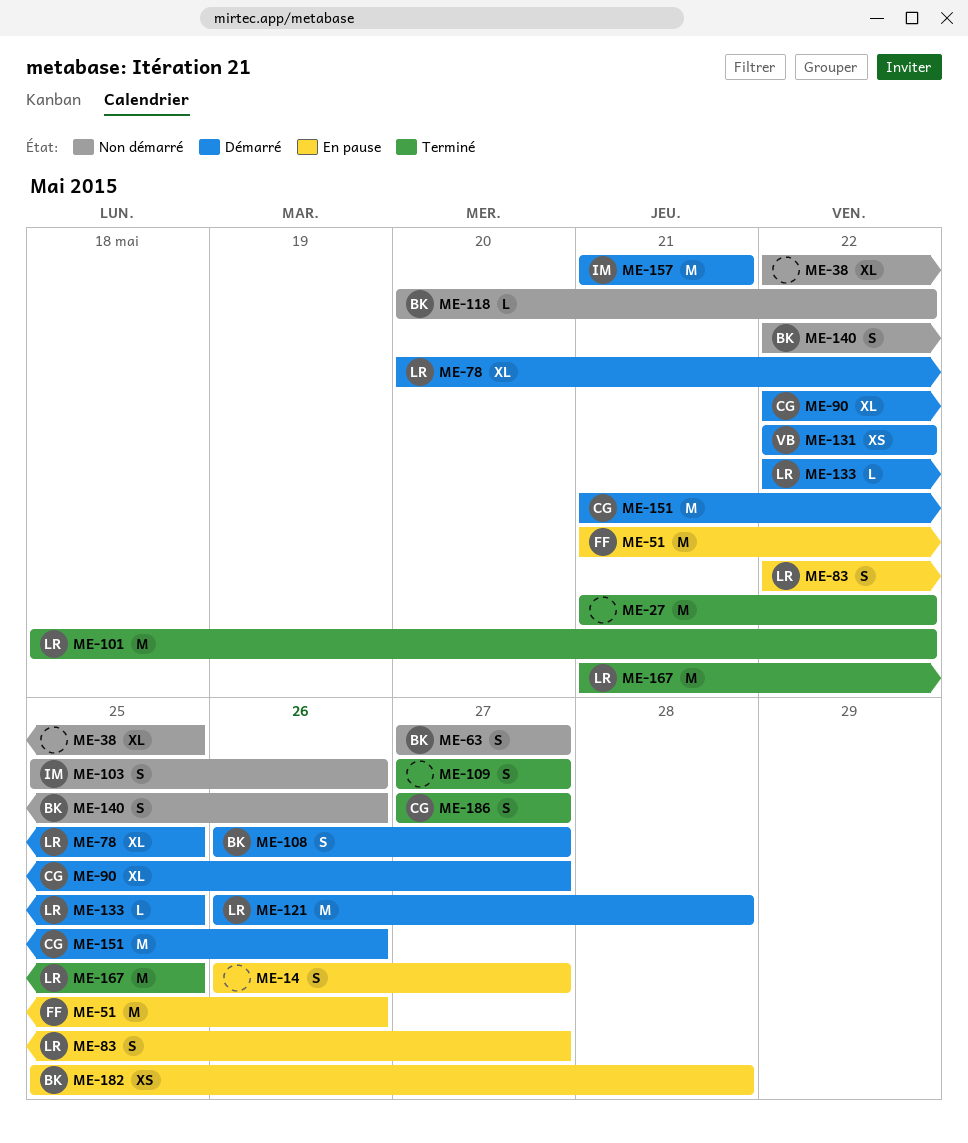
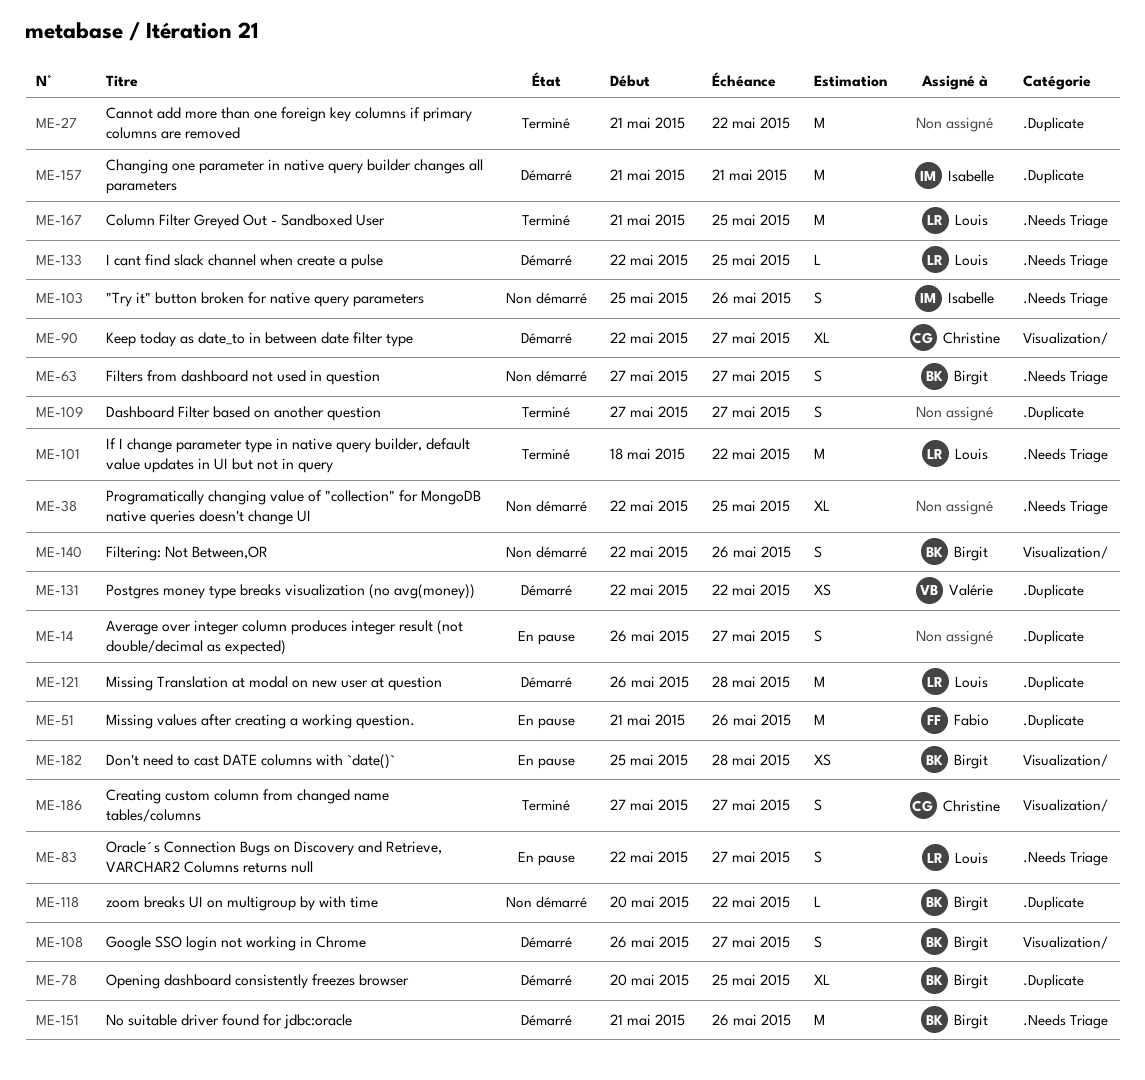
ME-78, owner: Louis -> Birgit
ME-151, owner: Christine -> Birgit

